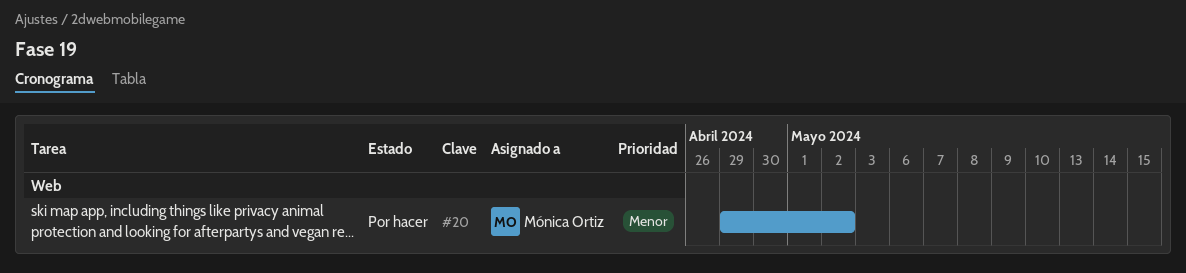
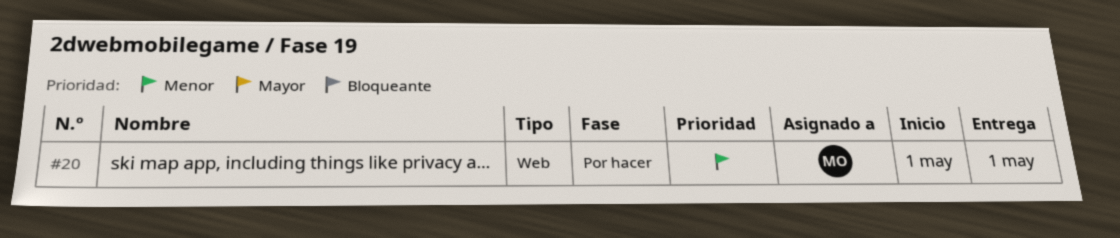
#20, start: Apr 29 -> May 1
#20, due: May 2 -> May 1

